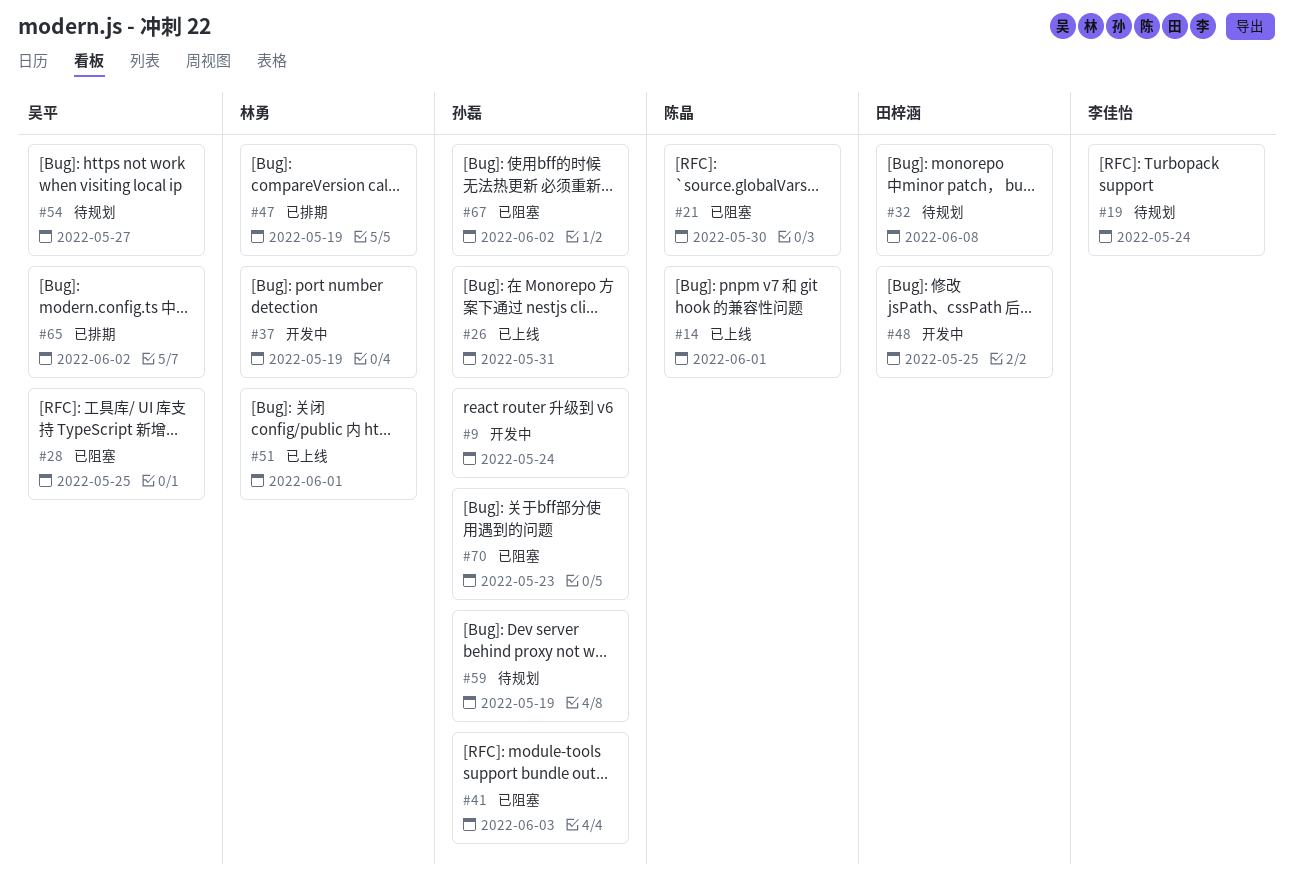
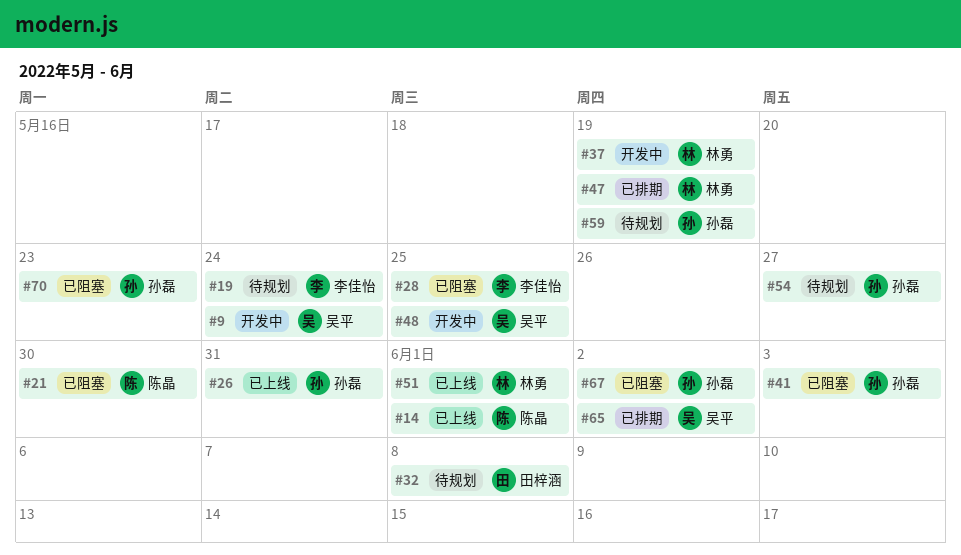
#9, owner: 孙磊 -> 吴平
#28, owner: 吴平 -> 李佳怡
#48, owner: 田梓涵 -> 吴平
#54, owner: 吴平 -> 孙磊

